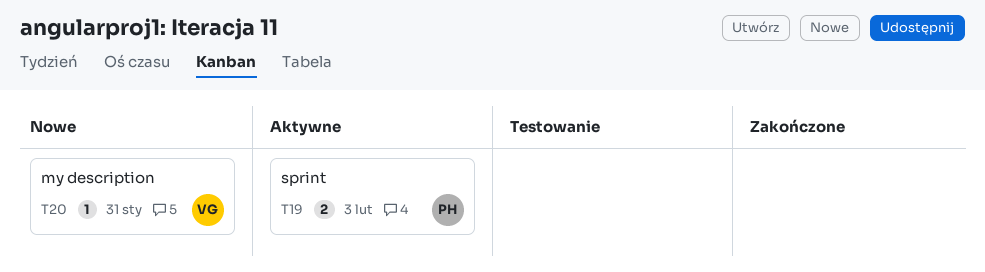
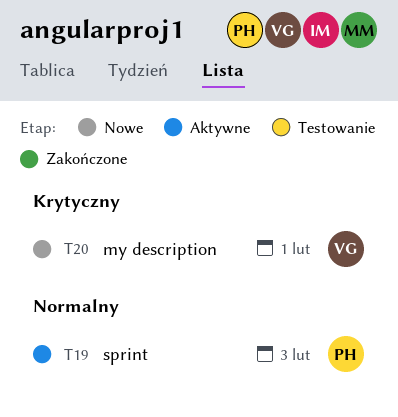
T20, due: Jan 31 -> Feb 1

